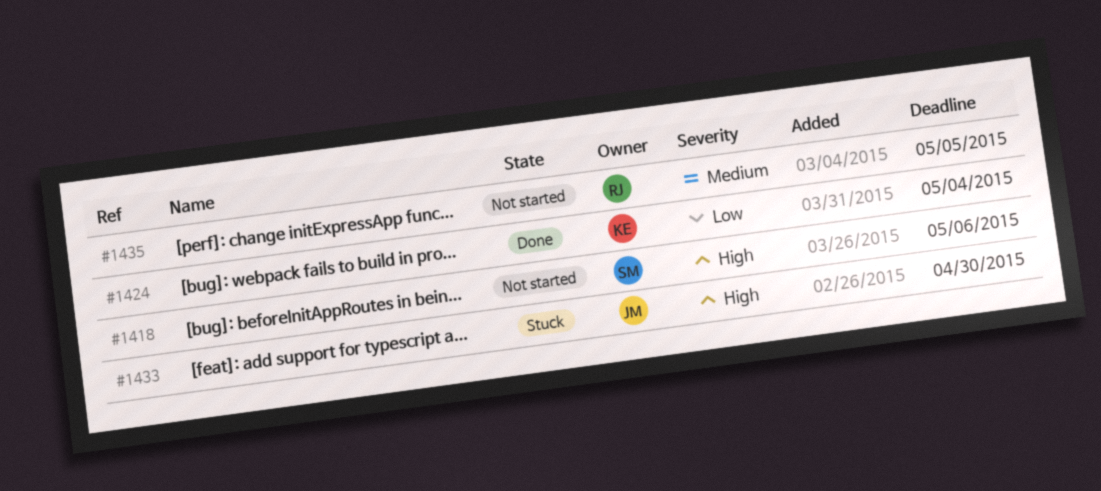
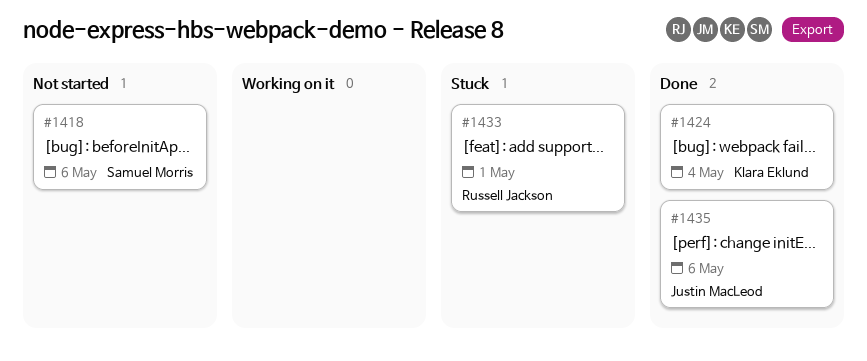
#1433, owner: Justin MacLeod -> Russell Jackson
#1433, due: Apr 30 -> May 1
#1435, status: Not started -> Done
#1435, owner: Russell Jackson -> Justin MacLeod
#1435, due: May 5 -> May 6

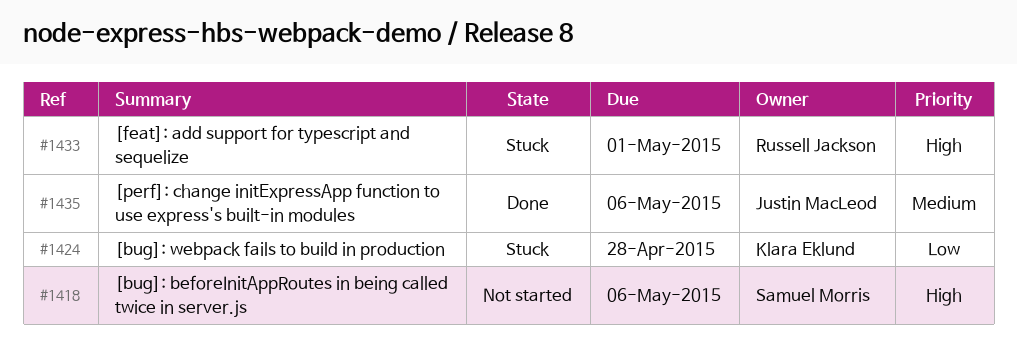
#1424, status: Done -> Stuck
#1424, due: May 4 -> Apr 28

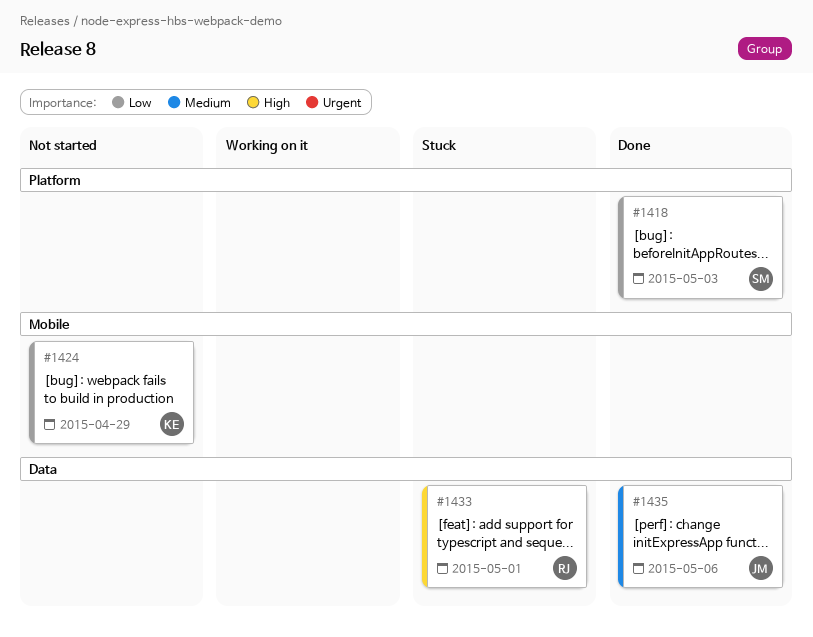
#1418, status: Not started -> Done
#1418, priority: High -> Low
#1418, due: May 6 -> May 3
#1424, status: Stuck -> Not started
#1424, due: Apr 28 -> Apr 29

